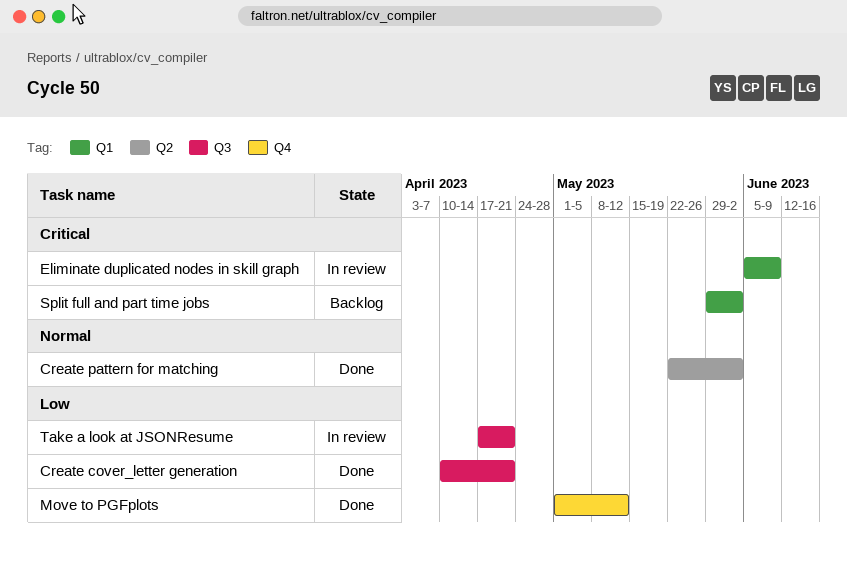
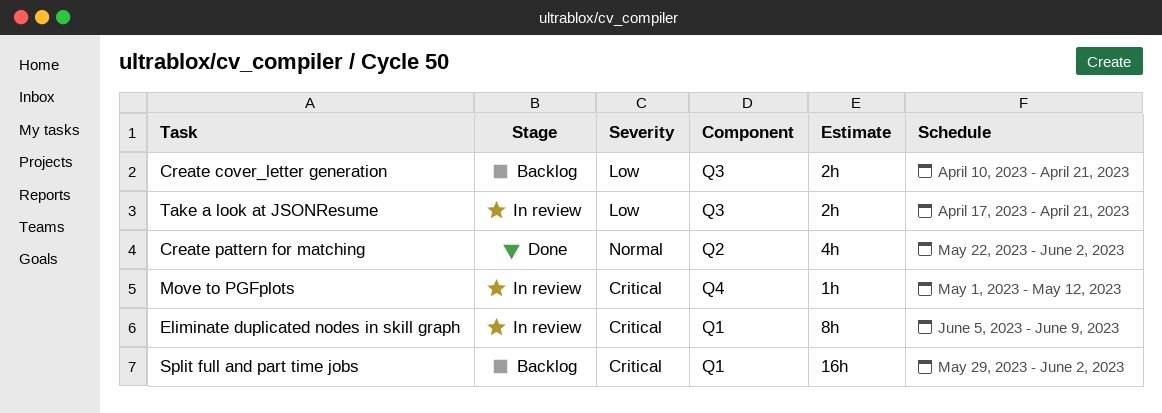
Create cover_letter generation, status: Done -> Backlog
Move to PGFplots, status: Done -> In review
Move to PGFplots, priority: Low -> Critical

